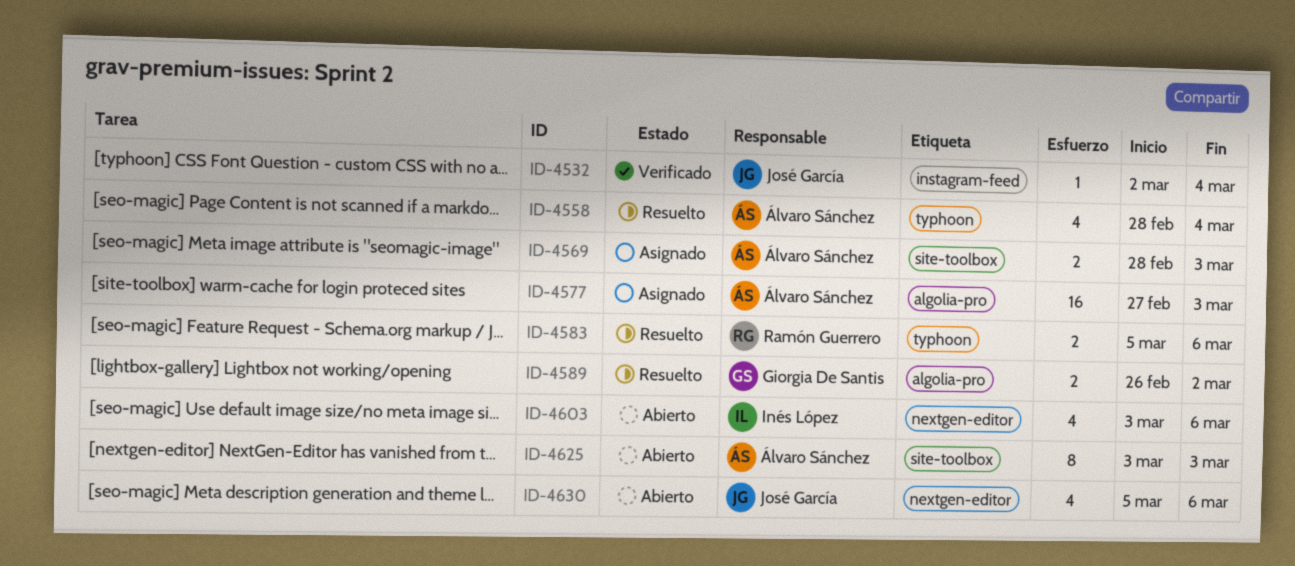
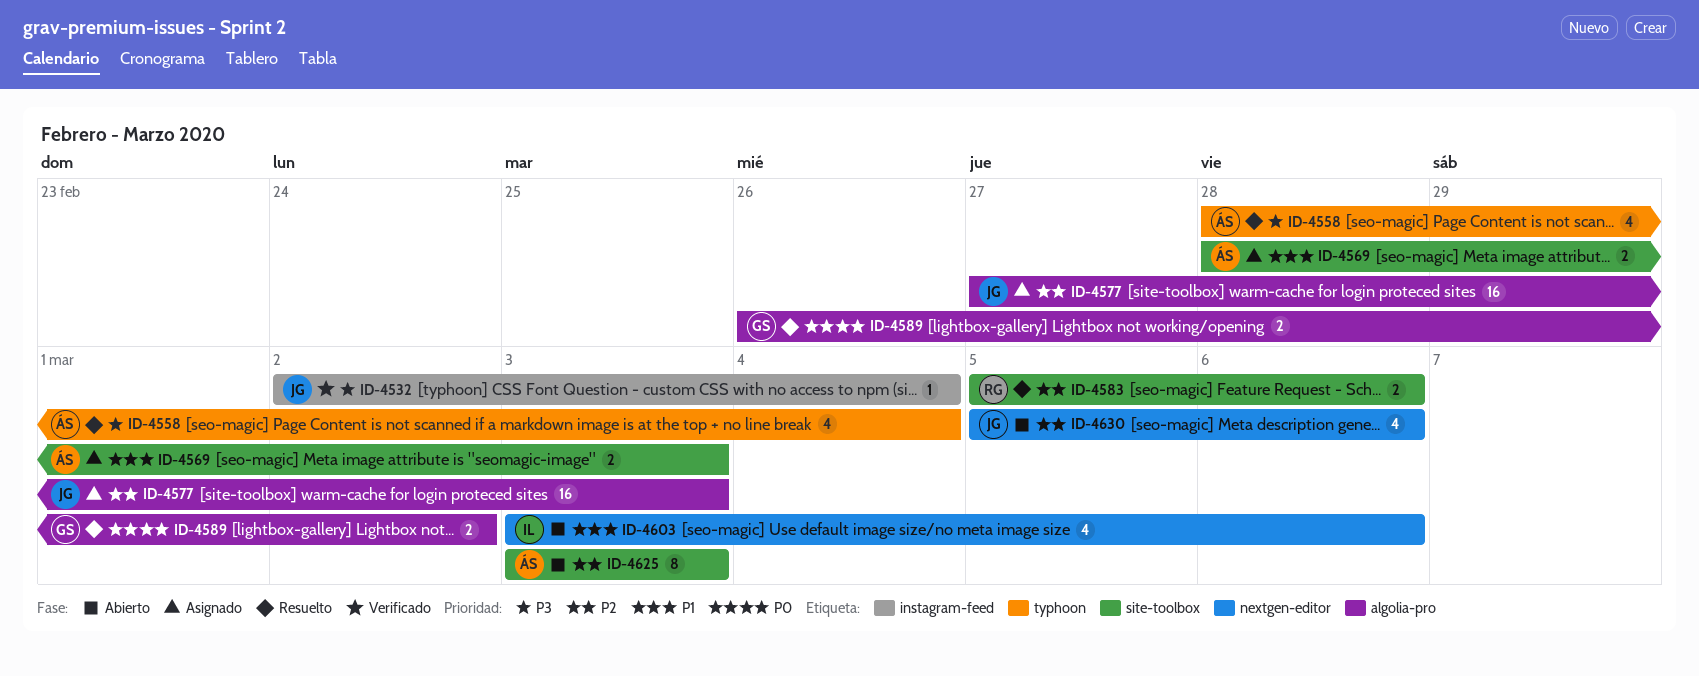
ID-4577, owner: Álvaro Sánchez -> José García
ID-4583, label: typhoon -> site-toolbox

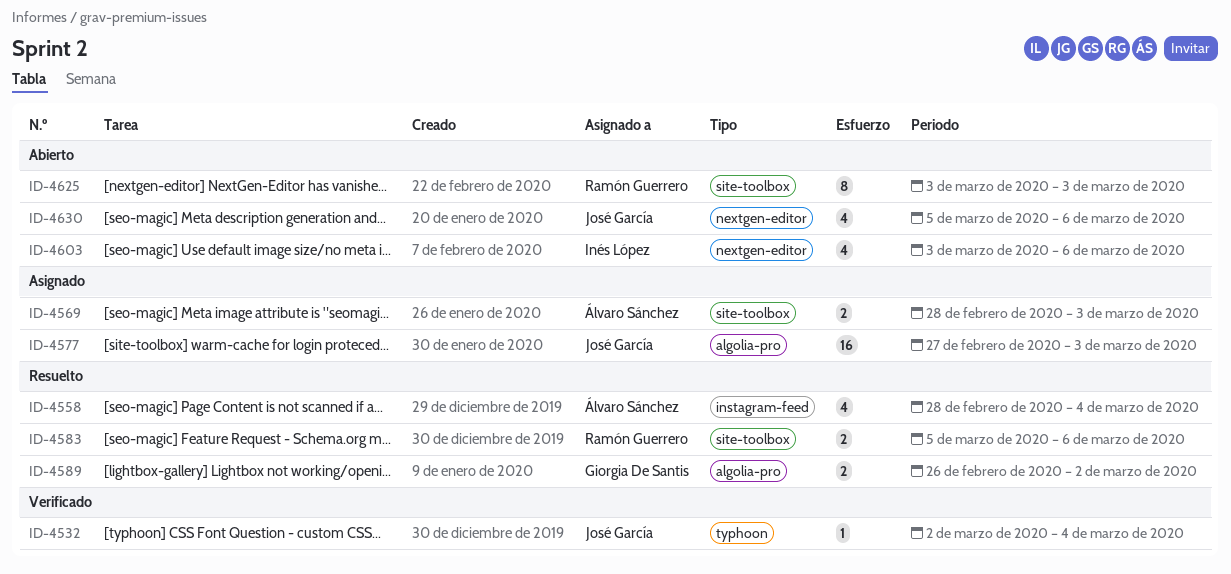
ID-4532, label: instagram-feed -> typhoon
ID-4558, label: typhoon -> instagram-feed
ID-4625, owner: Álvaro Sánchez -> Ramón Guerrero

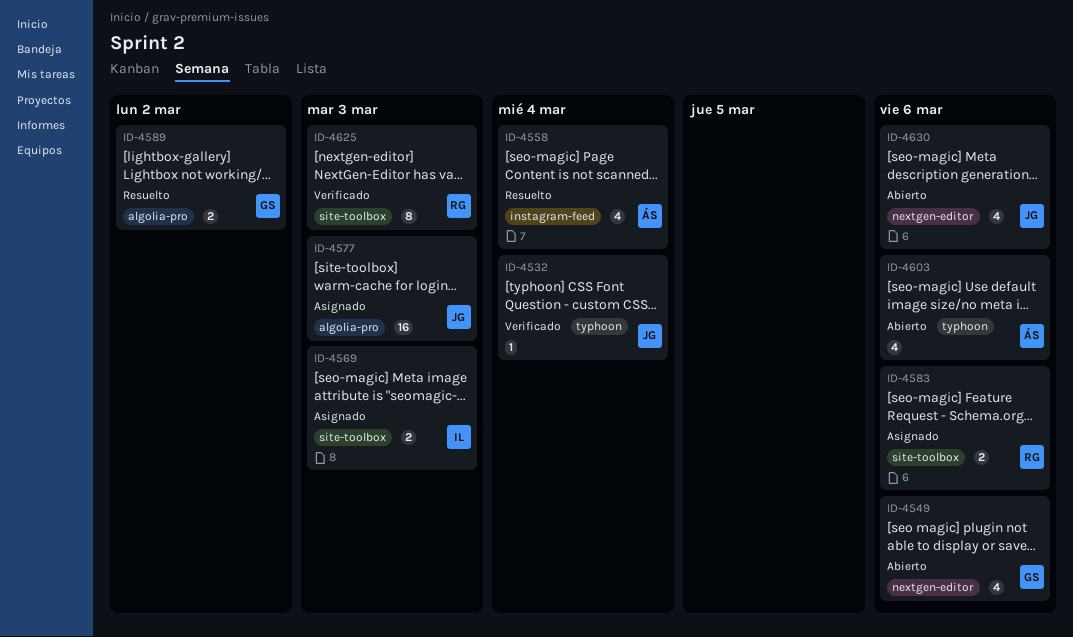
ID-4549: none -> present
ID-4569, owner: Álvaro Sánchez -> Inés López
ID-4583, status: Resuelto -> Asignado
ID-4603, owner: Inés López -> Álvaro Sánchez
ID-4603, label: nextgen-editor -> typhoon
ID-4625, status: Abierto -> Verificado

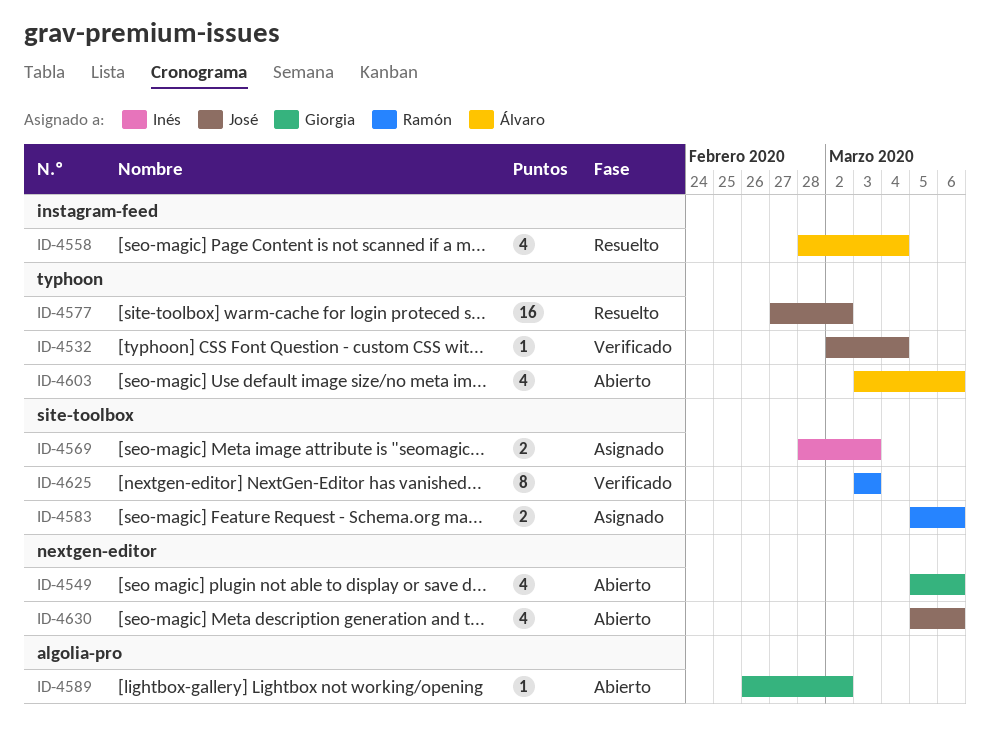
ID-4577, status: Asignado -> Resuelto
ID-4577, label: algolia-pro -> typhoon
ID-4577, due: Mar 3 -> Mar 2
ID-4589, status: Resuelto -> Abierto
ID-4589, estimate: 2 -> 1

